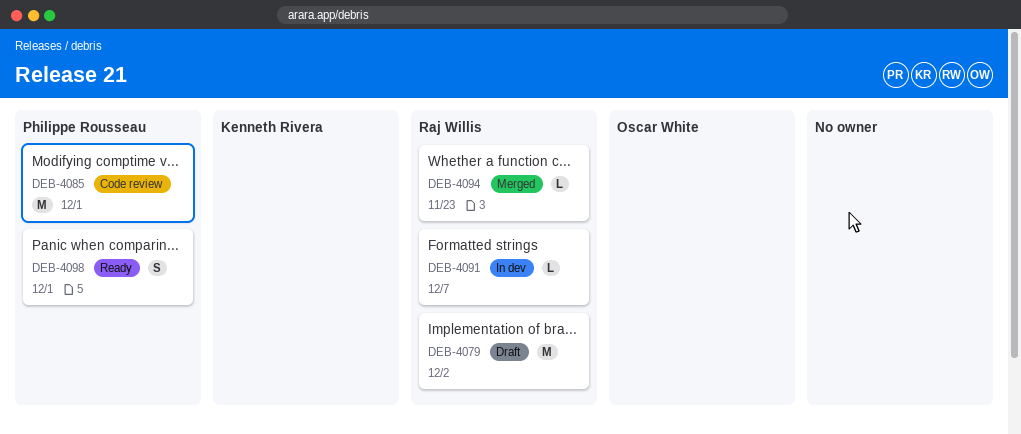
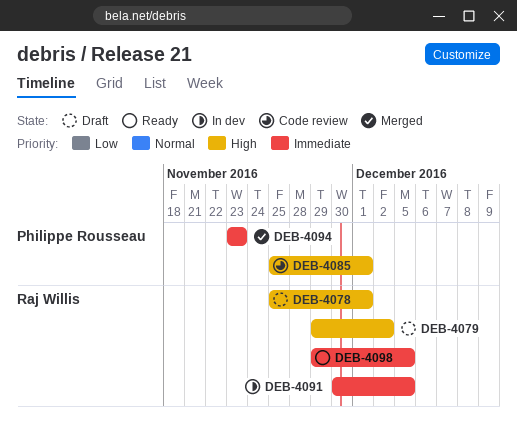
DEB-4078: none -> present
DEB-4091, due: Dec 7 -> Dec 5
DEB-4094, owner: Raj Willis -> Philippe Rousseau
DEB-4098, owner: Philippe Rousseau -> Raj Willis
DEB-4098, due: Dec 1 -> Dec 5

